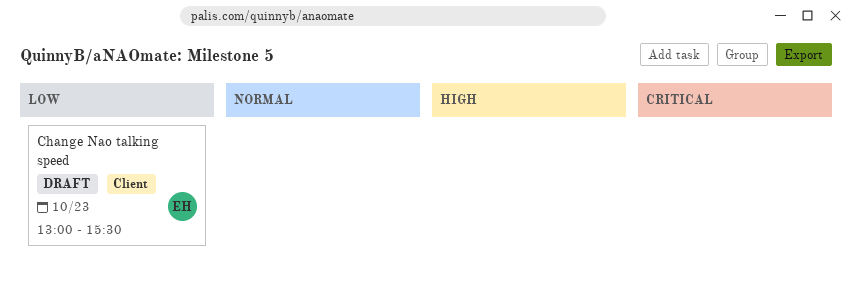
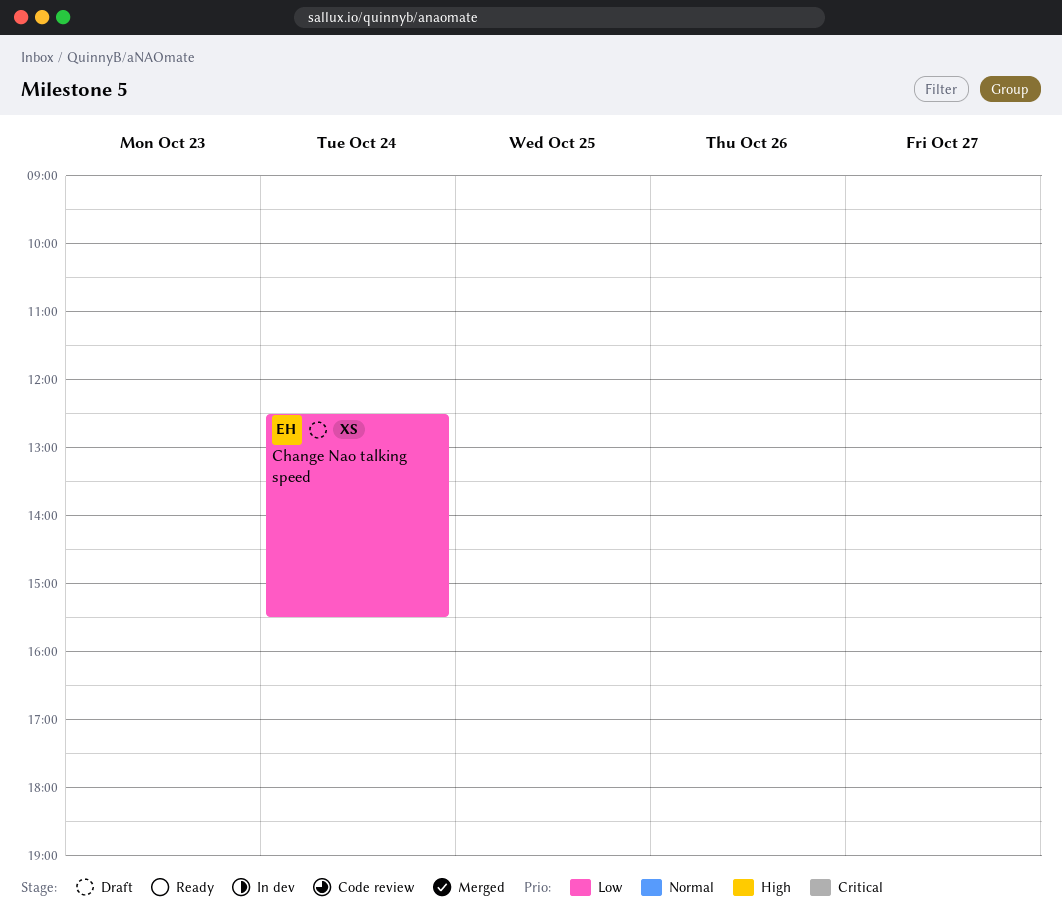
Change Nao talking speed, day: Oct 23 -> Oct 24
Change Nao talking speed, begins: 13:00 -> 12:30

